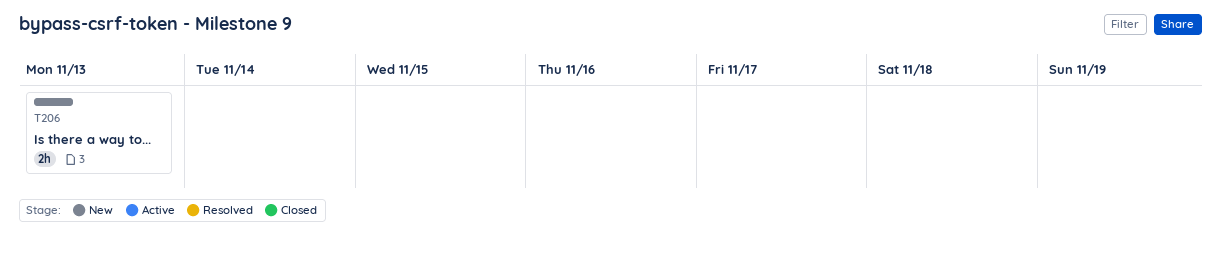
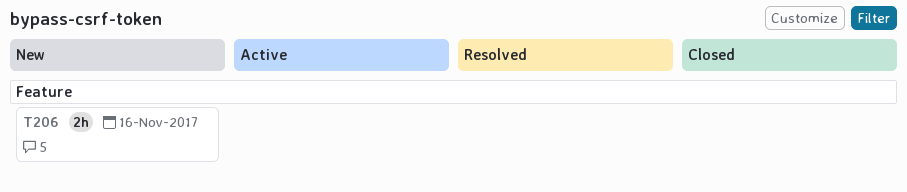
T206, due: Nov 13 -> Nov 16

